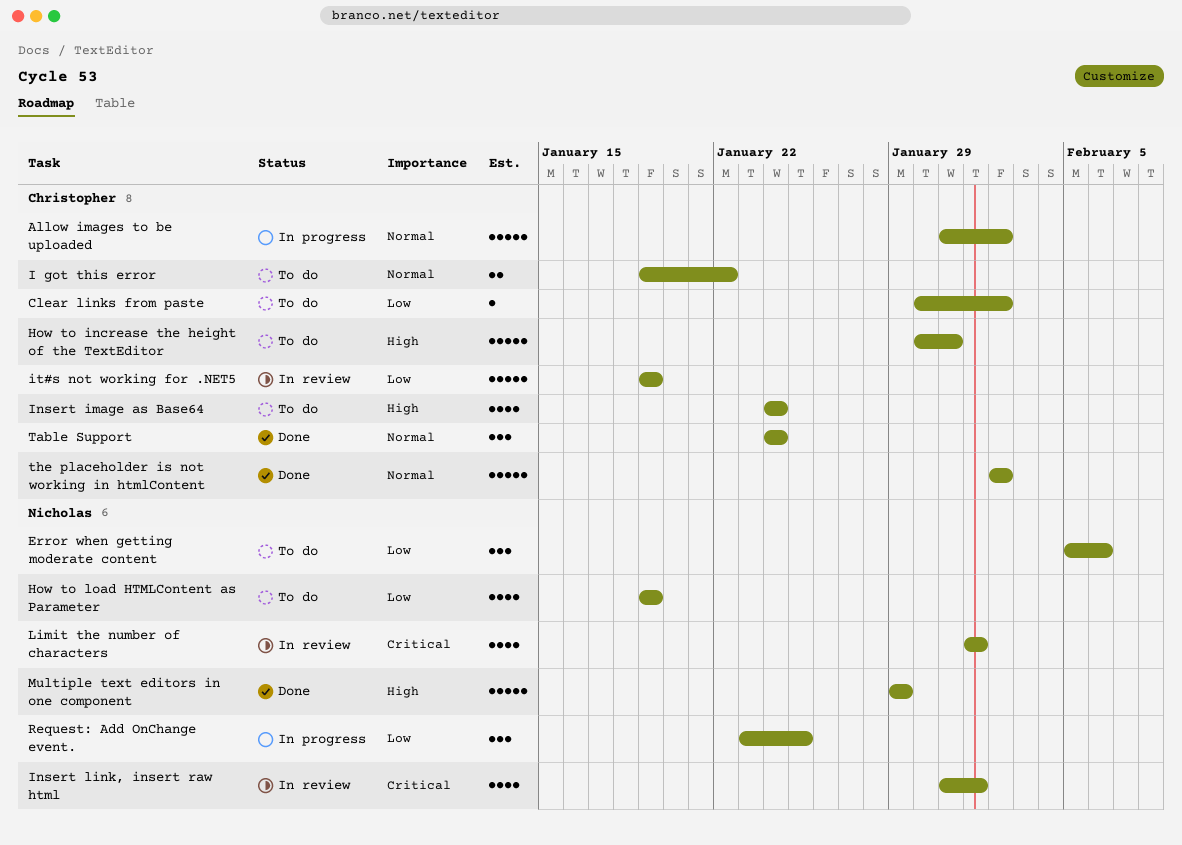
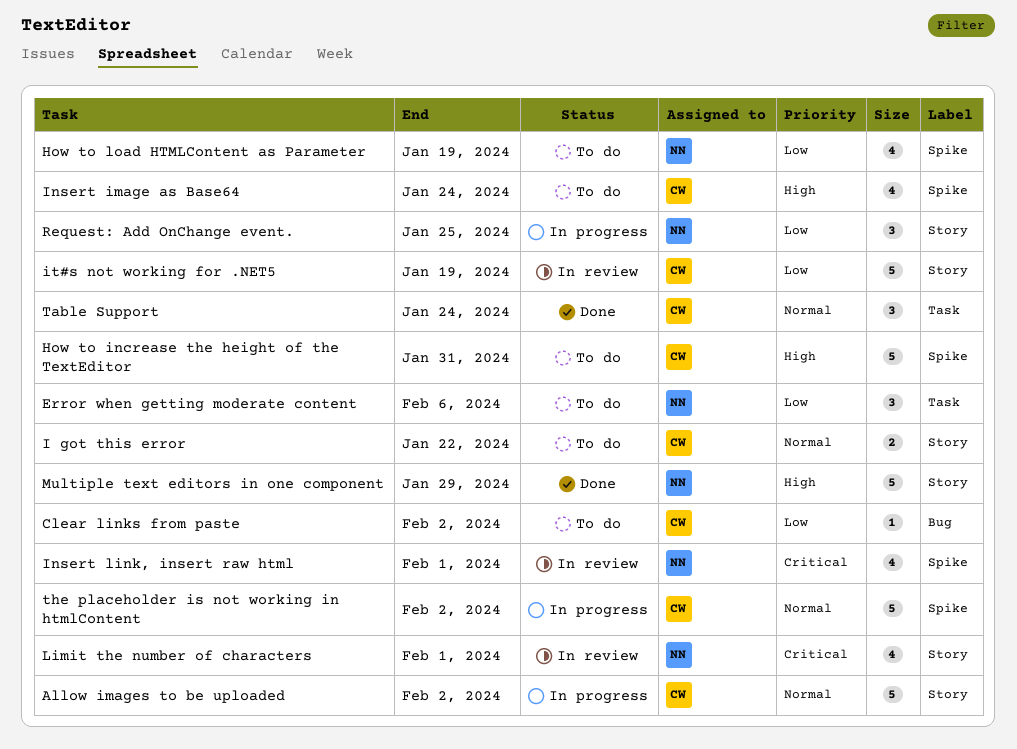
the placeholder is not working in htmlContent, status: Done -> In progress

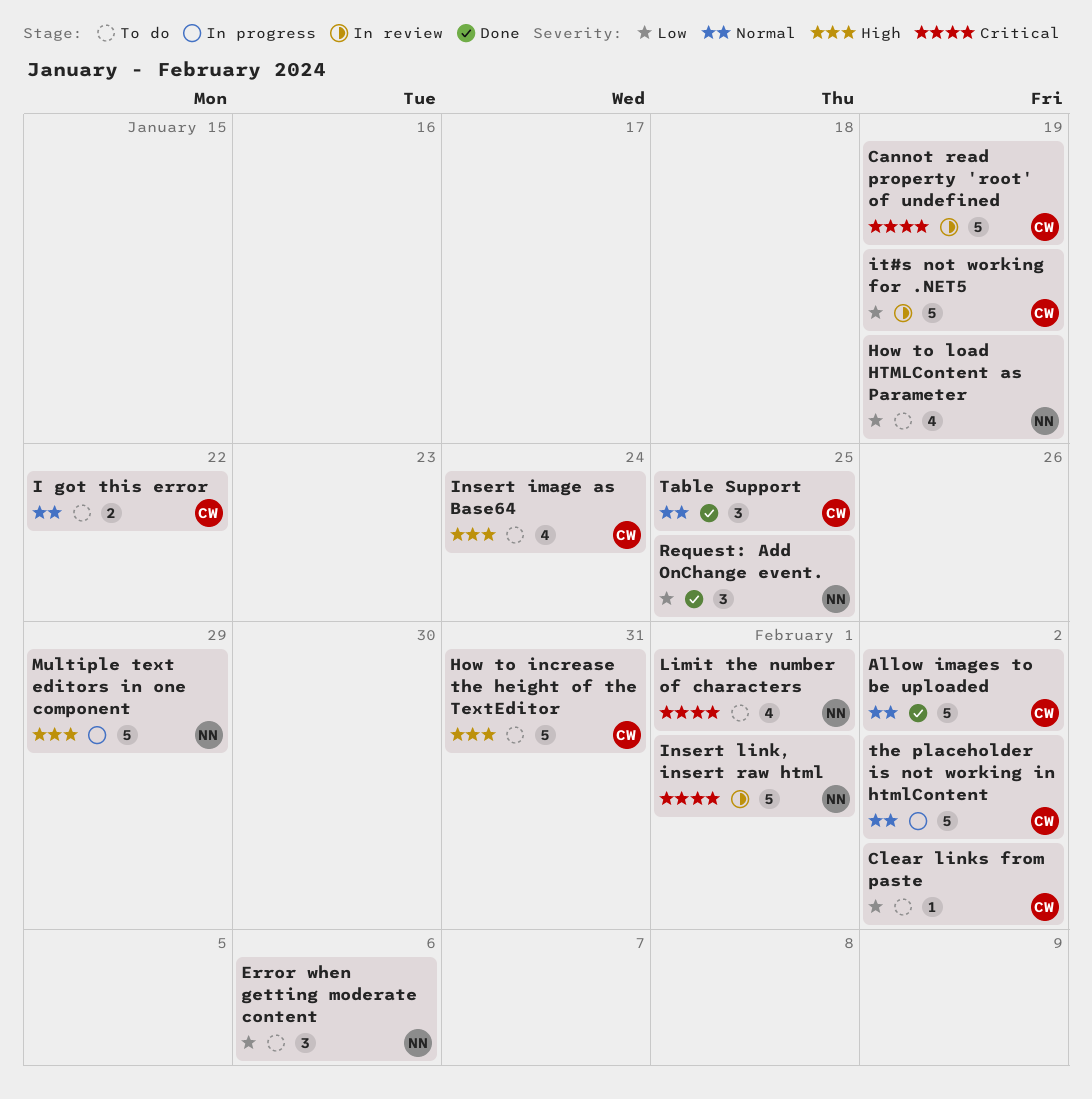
Allow images to be uploaded, status: In progress -> Done
Cannot read property 'root' of undefined: none -> present
Insert link, insert raw html, estimate: 4 -> 5
Limit the number of characters, status: In review -> To do
Multiple text editors in one component, status: Done -> In progress
Request: Add OnChange event., status: In progress -> Done
Table Support, due: Jan 24 -> Jan 25

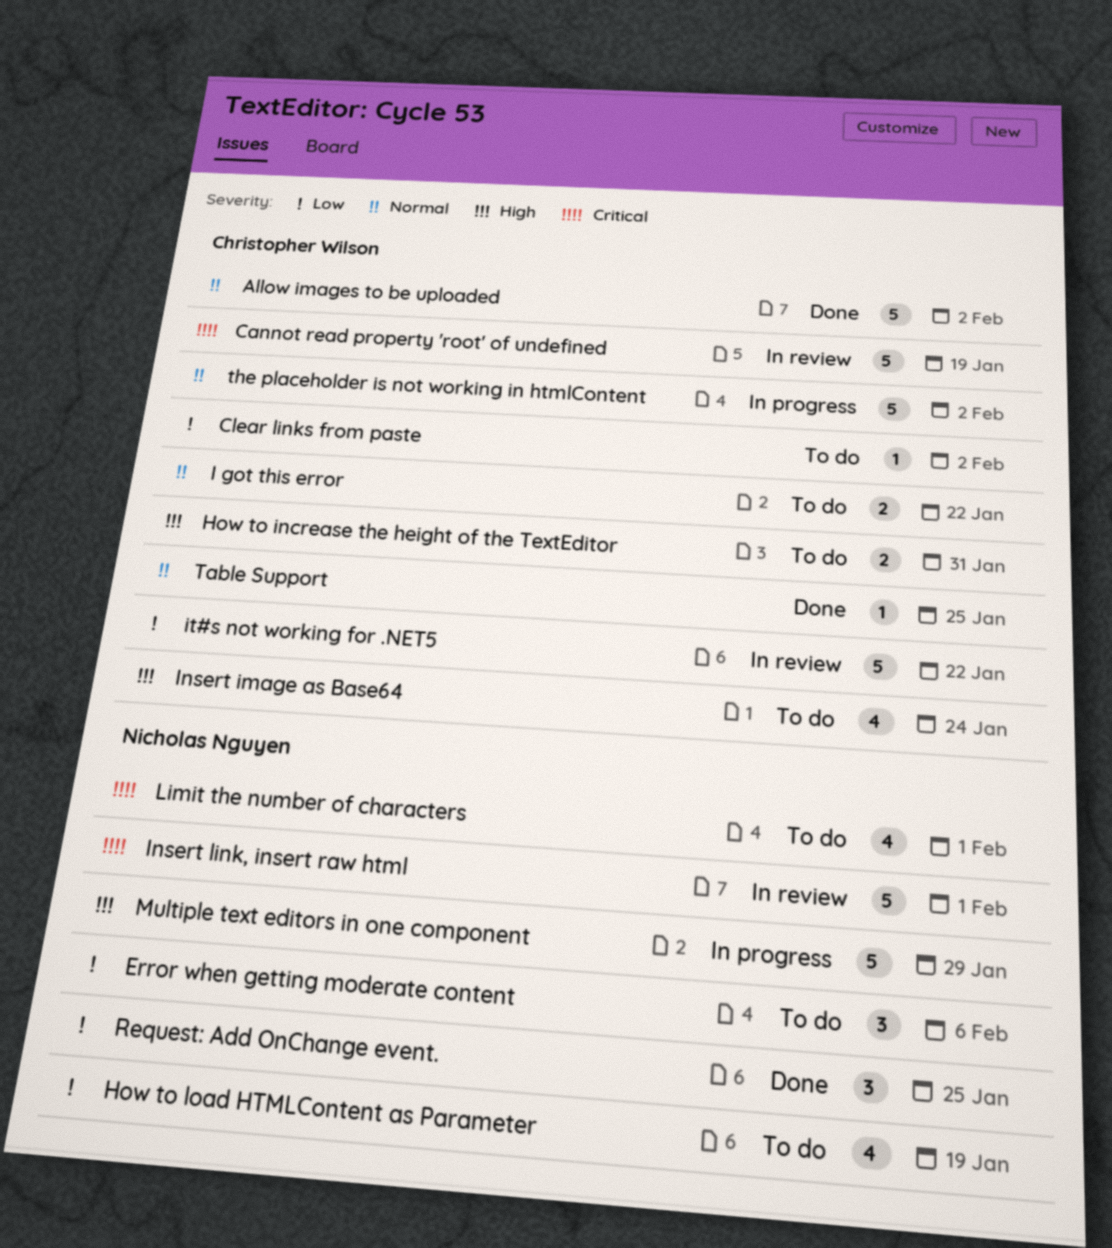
How to increase the height of the TextEditor, estimate: 5 -> 2
it#s not working for .NET5, due: Jan 19 -> Jan 22
Table Support, estimate: 3 -> 1

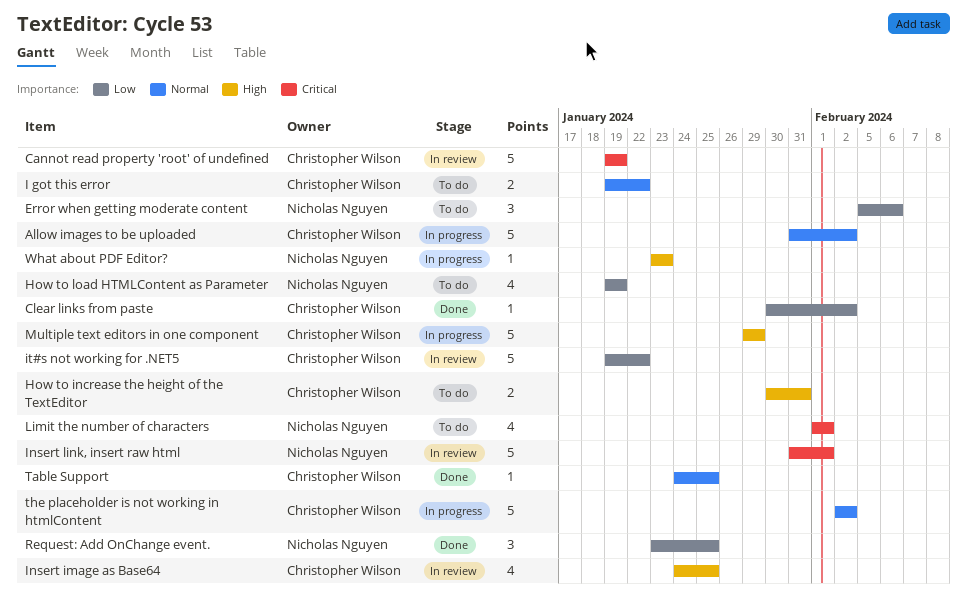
Allow images to be uploaded, status: Done -> In progress
Clear links from paste, status: To do -> Done
Insert image as Base64, status: To do -> In review
Insert image as Base64, due: Jan 24 -> Jan 25
Multiple text editors in one component, owner: Nicholas Nguyen -> Christopher Wilson
What about PDF Editor?: none -> present

